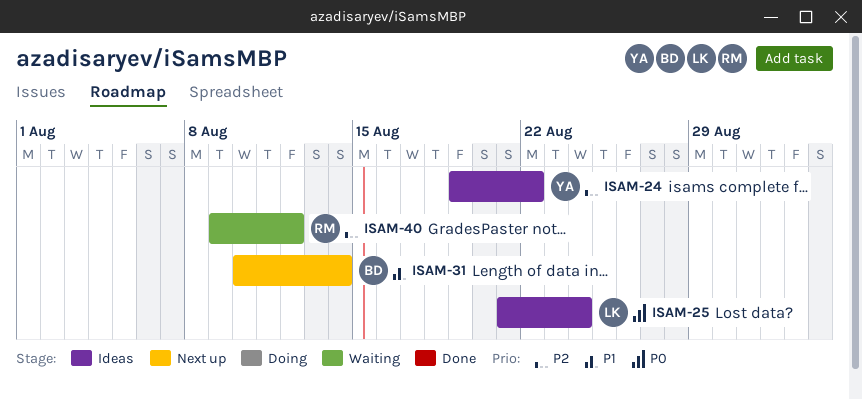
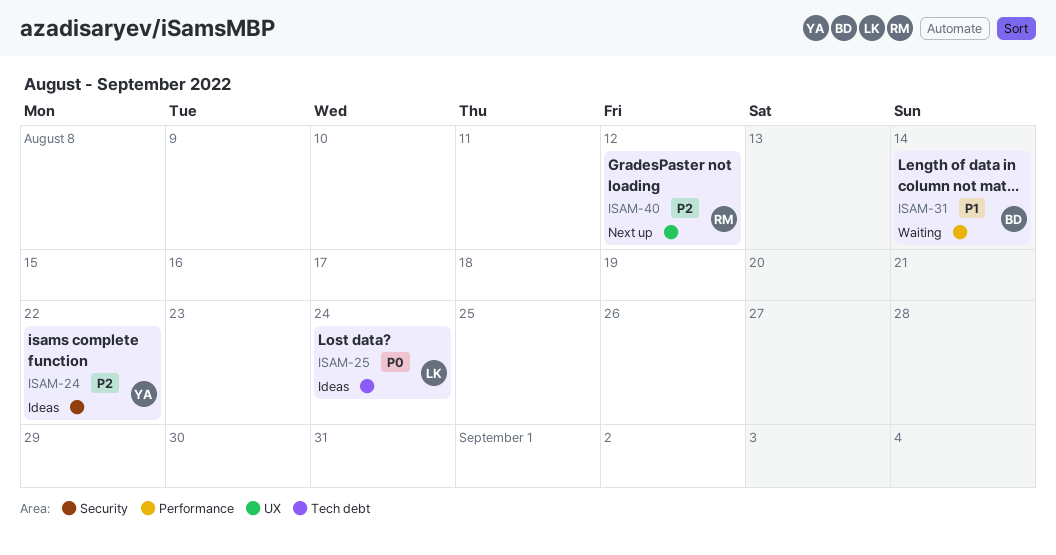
ISAM-31, status: Next up -> Waiting
ISAM-40, status: Waiting -> Next up

